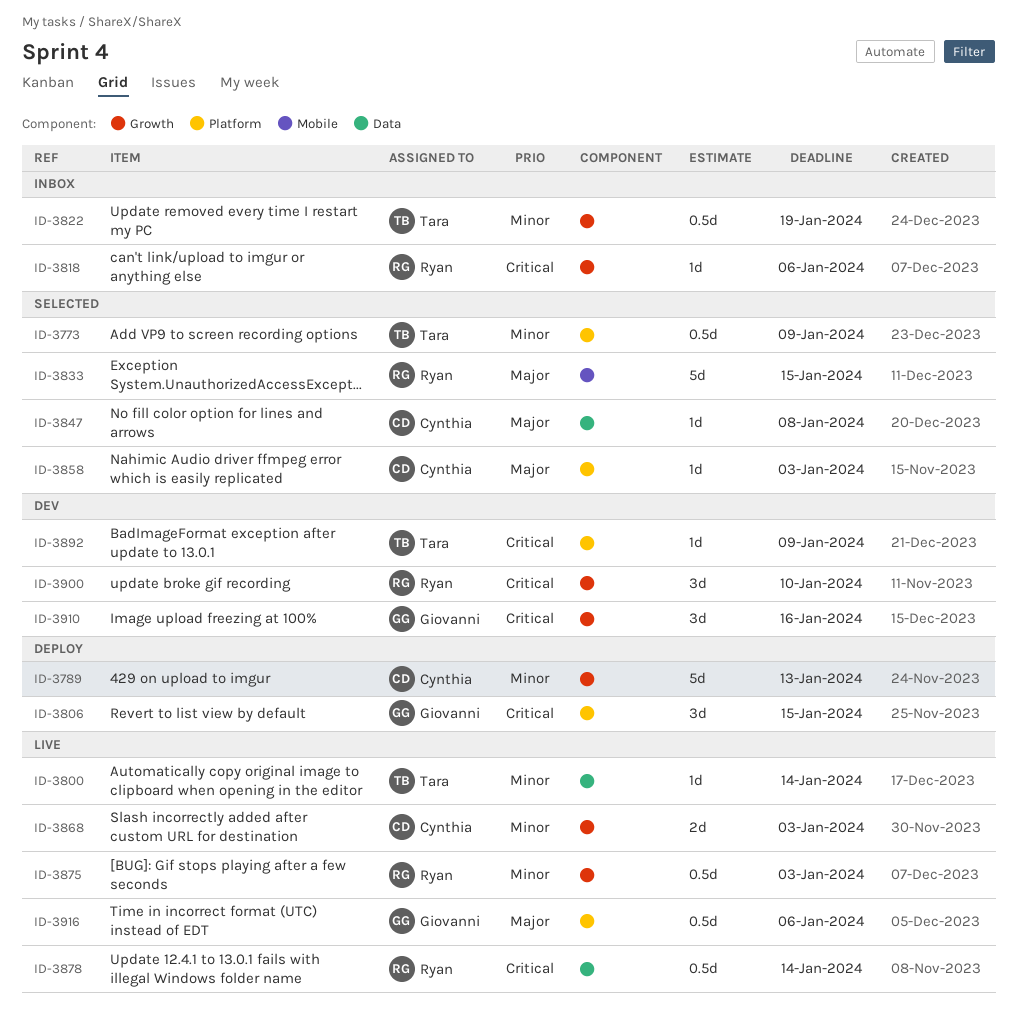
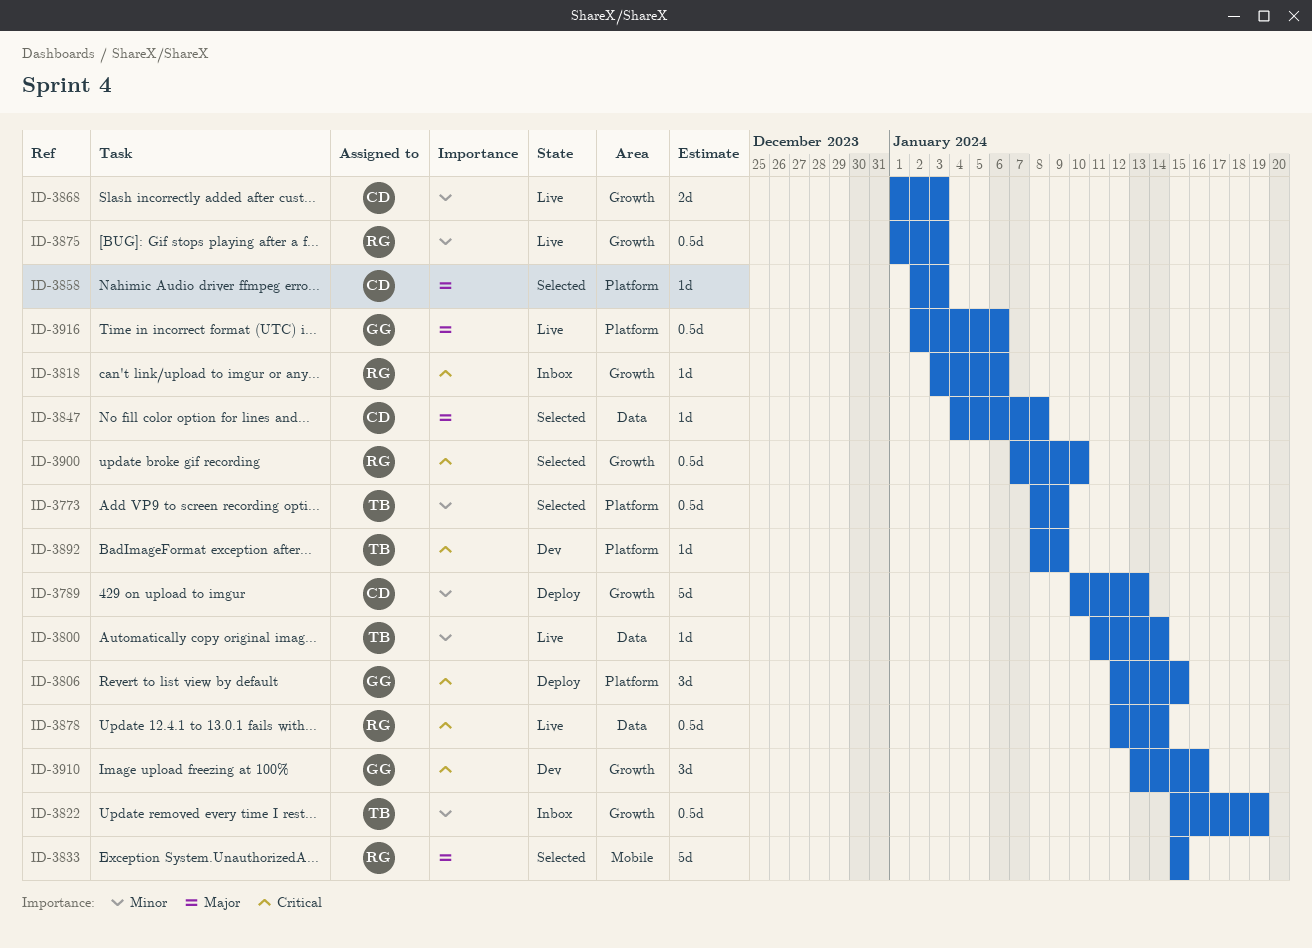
ID-3900, status: Dev -> Selected
ID-3900, estimate: 3d -> 0.5d

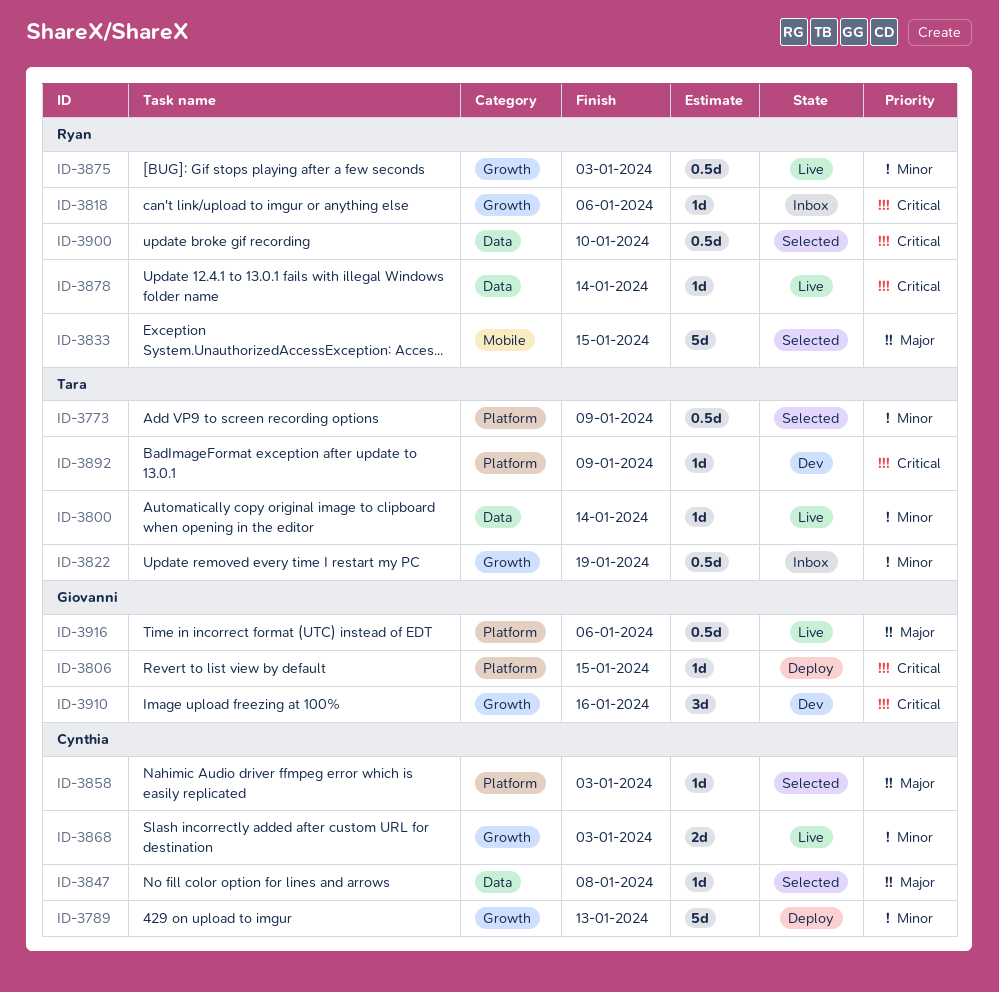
ID-3806, estimate: 3d -> 1d
ID-3878, estimate: 0.5d -> 1d
ID-3900, label: Growth -> Data

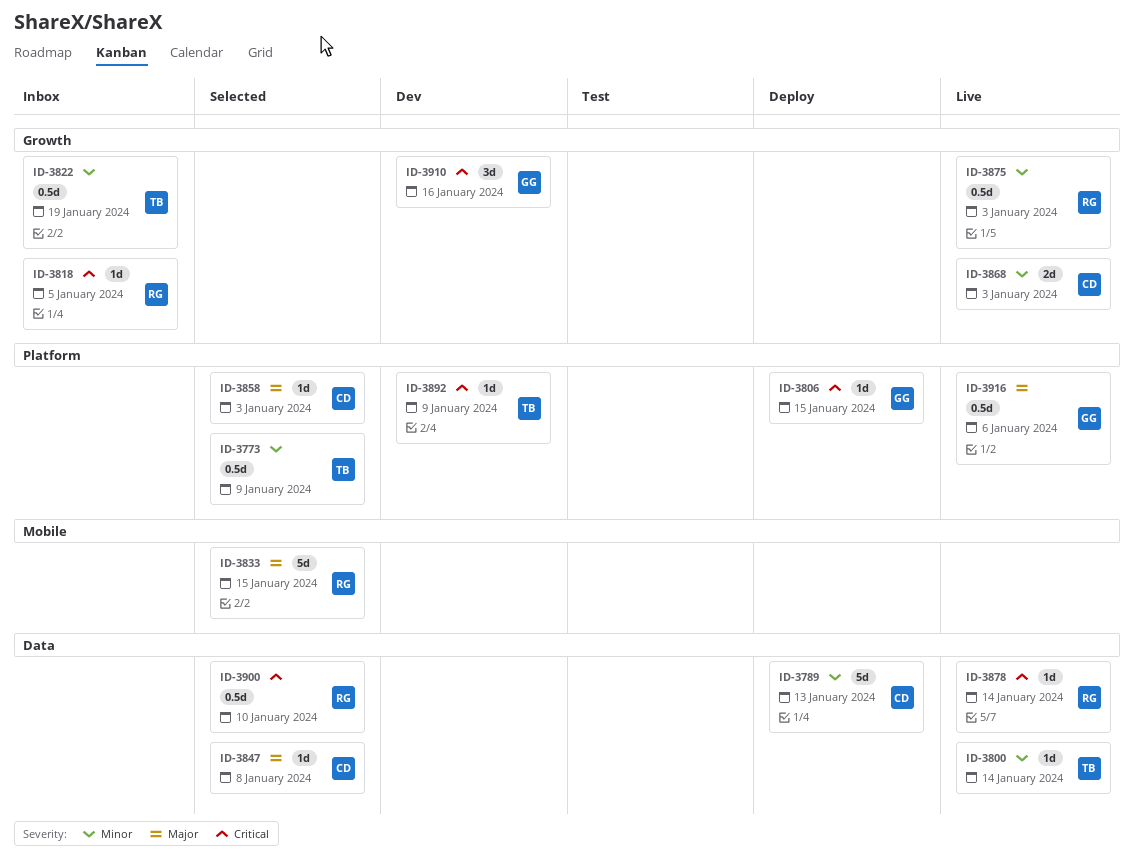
ID-3789, label: Growth -> Data
ID-3818, due: Jan 6 -> Jan 5

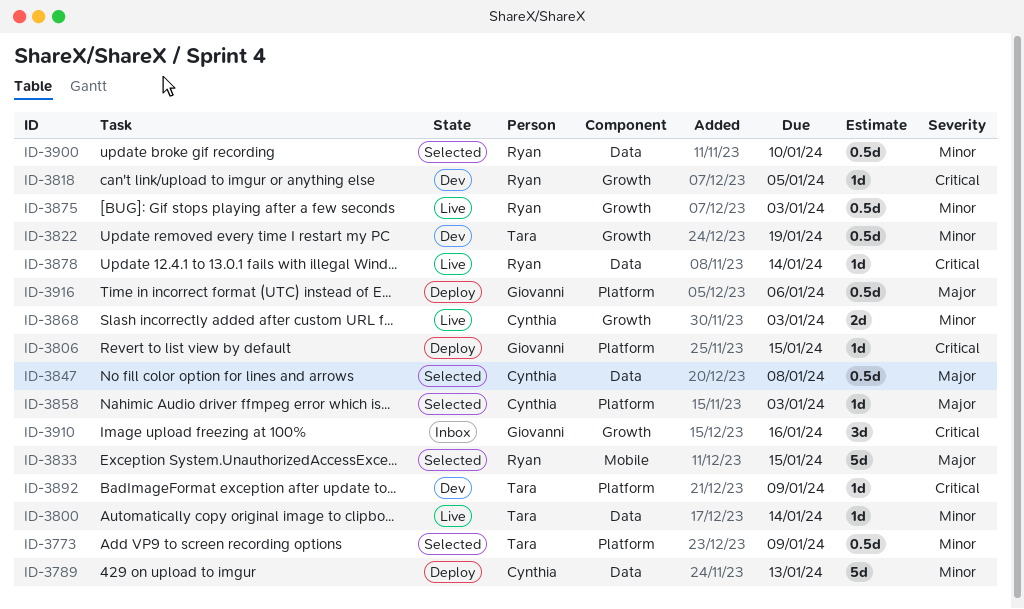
ID-3818, status: Inbox -> Dev
ID-3822, status: Inbox -> Dev
ID-3847, estimate: 1d -> 0.5d
ID-3900, priority: Critical -> Minor
ID-3910, status: Dev -> Inbox
ID-3916, status: Live -> Deploy

